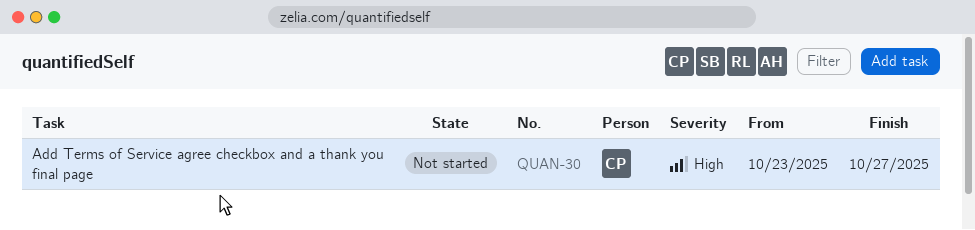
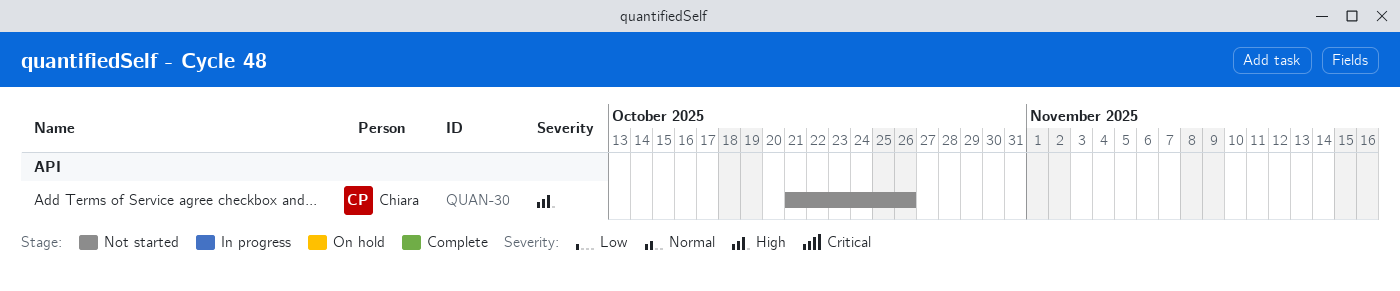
QUAN-30, start: Oct 23 -> Oct 21
QUAN-30, due: Oct 27 -> Oct 26

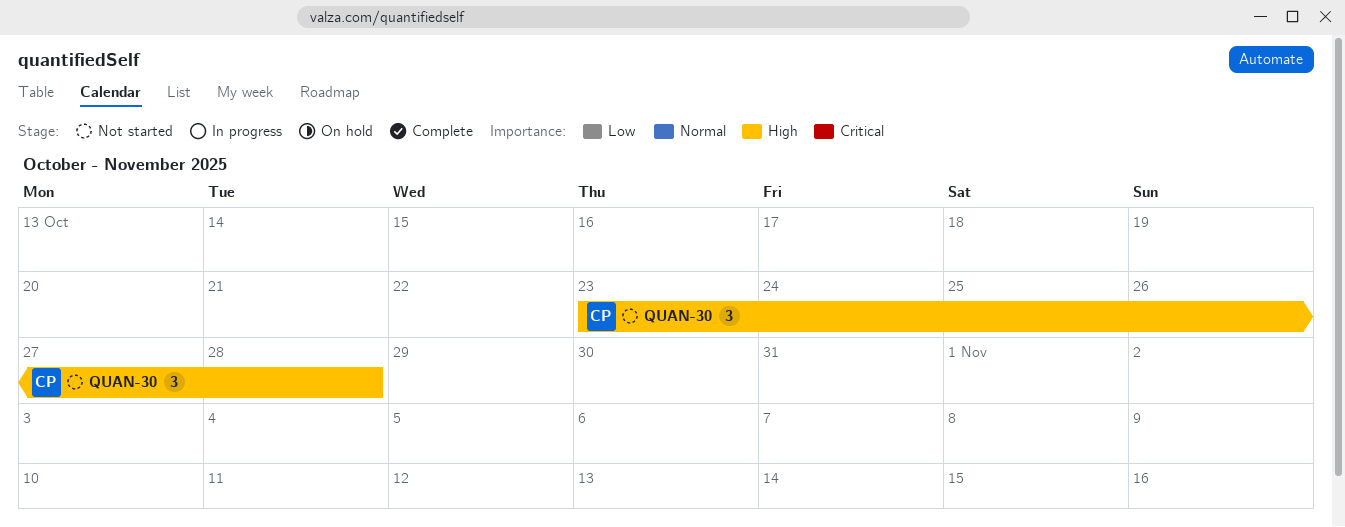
QUAN-30, start: Oct 21 -> Oct 23
QUAN-30, due: Oct 26 -> Oct 28

